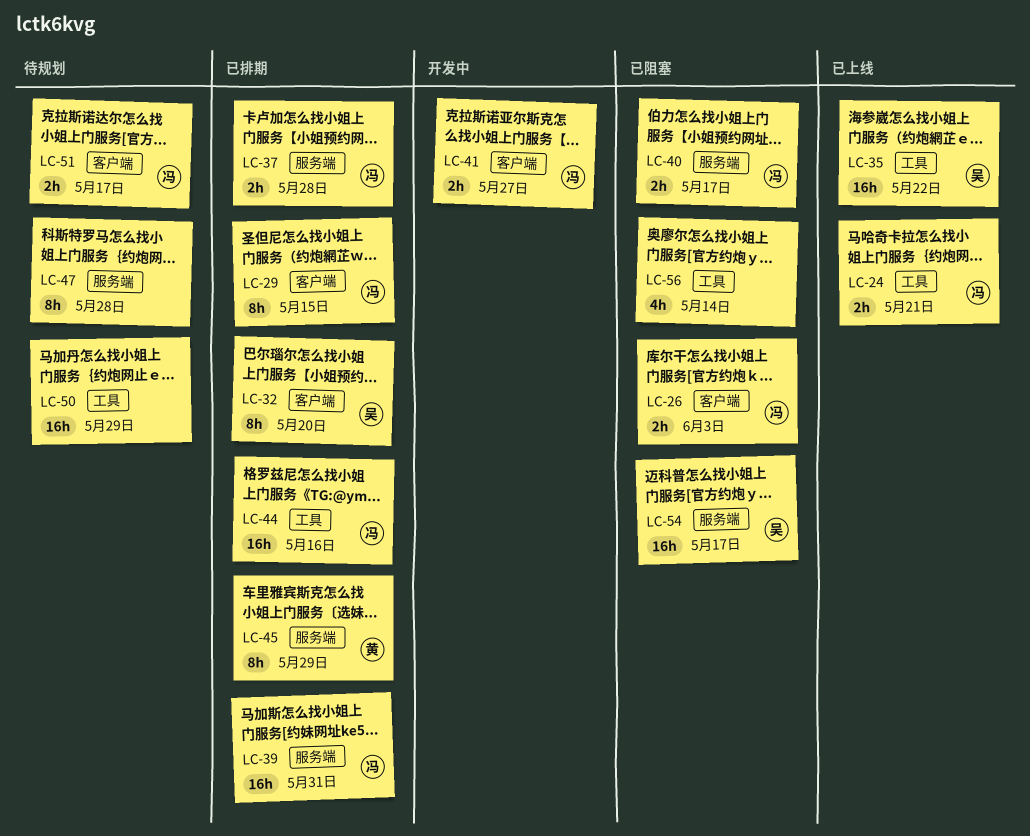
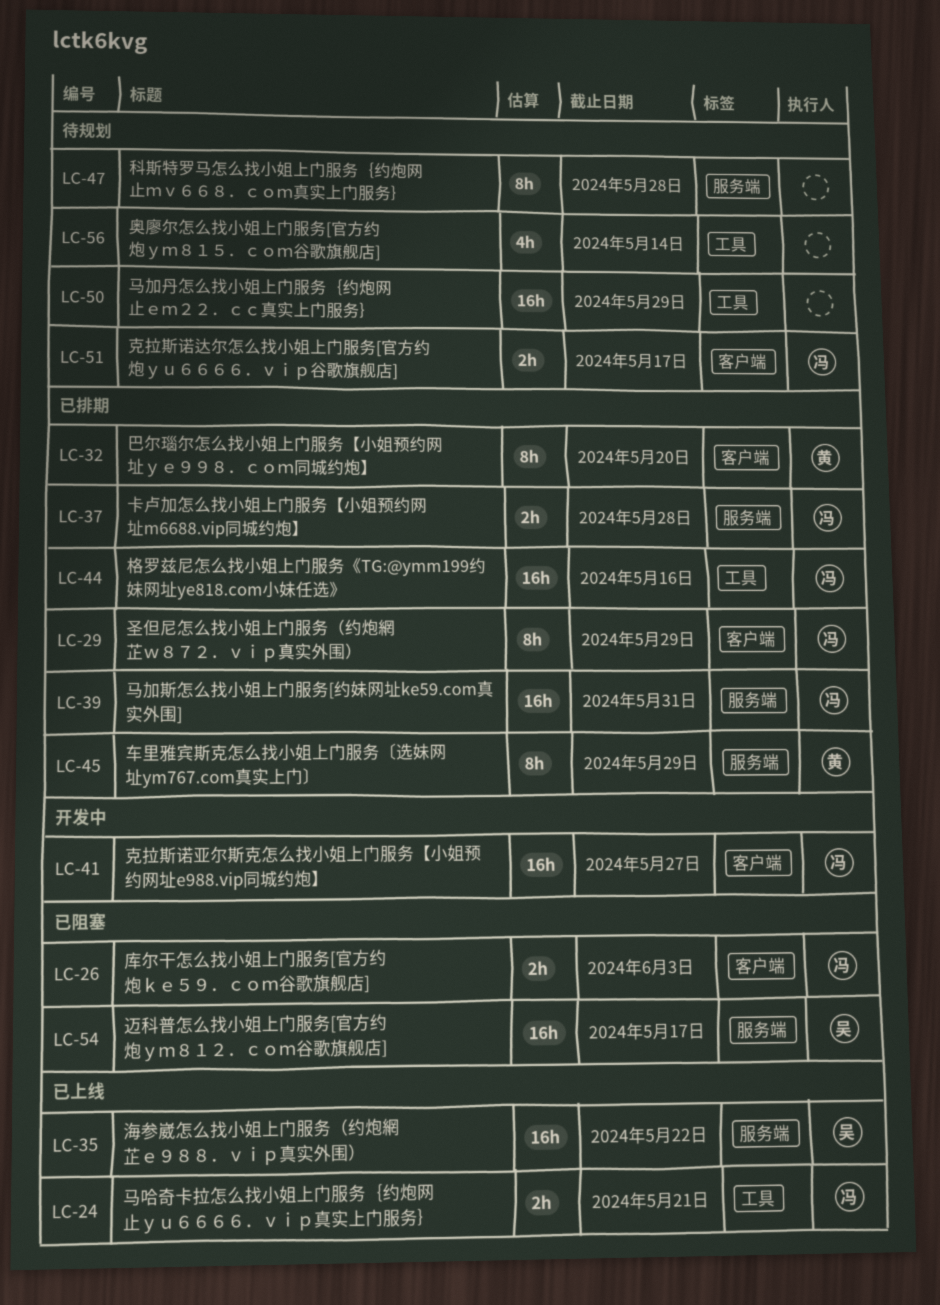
LC-29, due: May 15 -> May 29
LC-32, owner: 吴 -> 黄
LC-35, label: 工具 -> 服务端
LC-40: present -> none
LC-41, estimate: 2h -> 16h
LC-56, status: 已阻塞 -> 待规划

